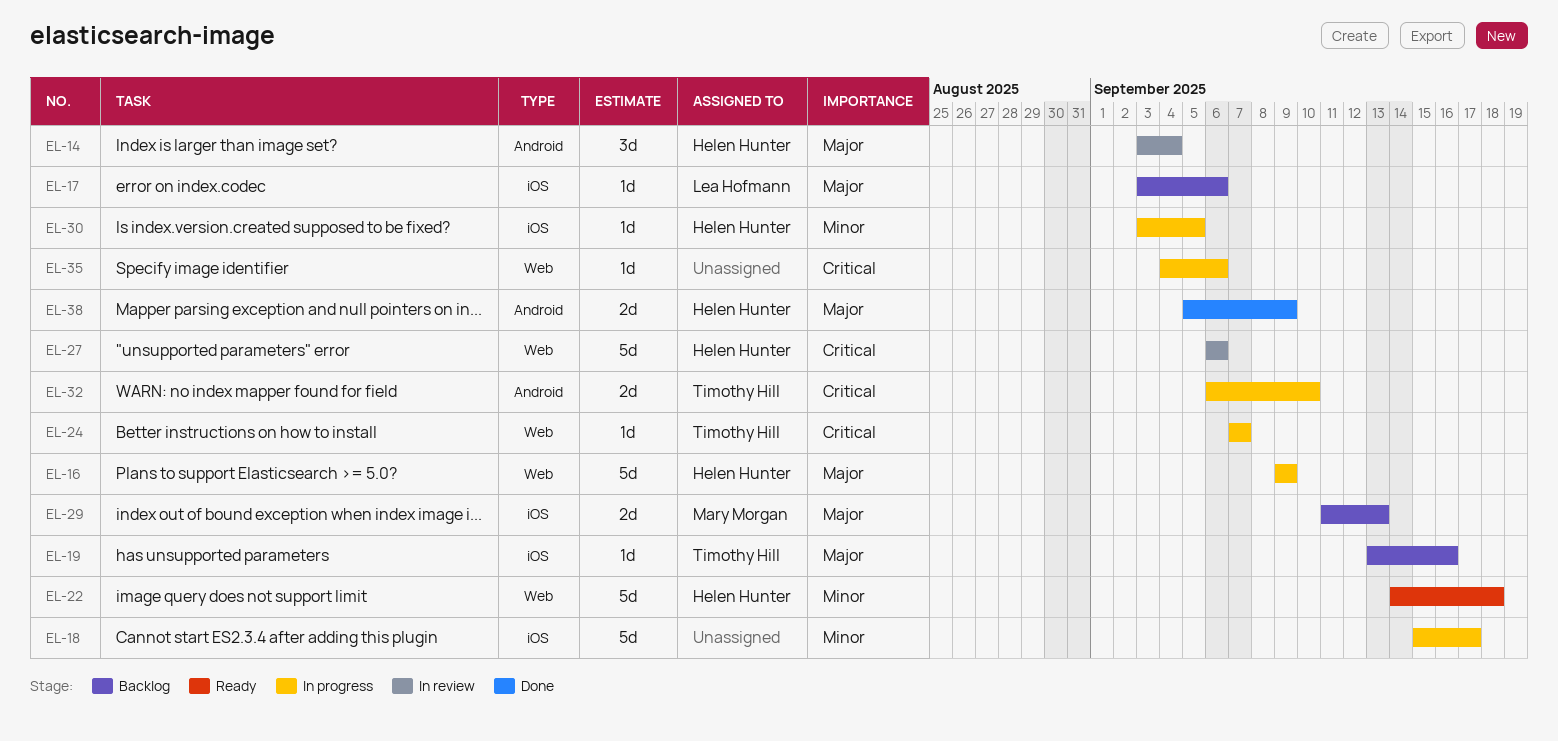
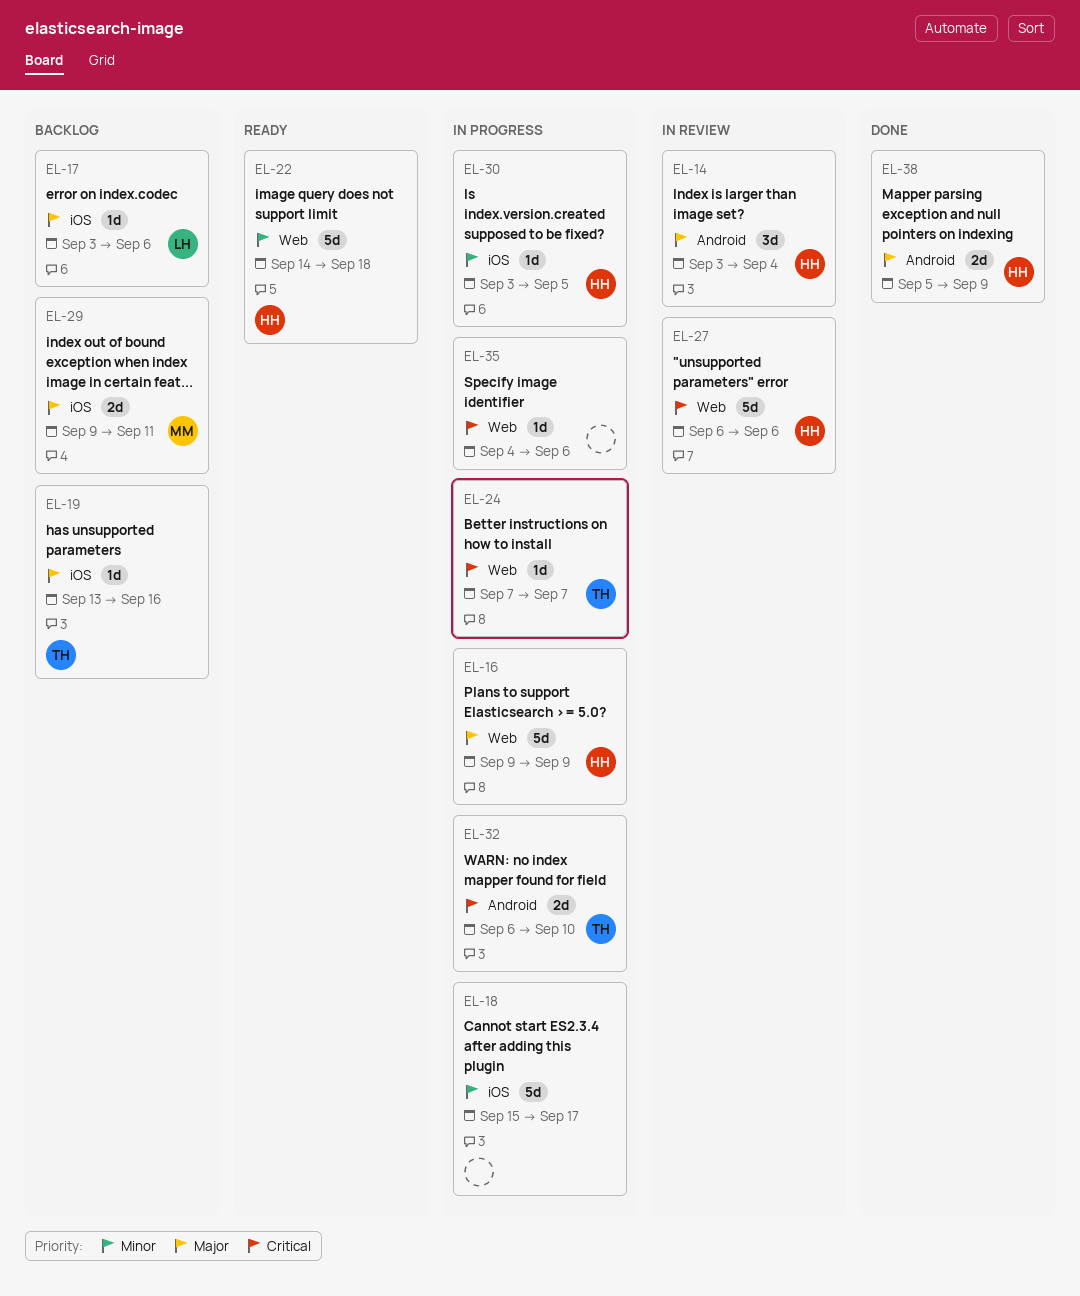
EL-29, start: Sep 11 -> Sep 9
EL-29, due: Sep 13 -> Sep 11

